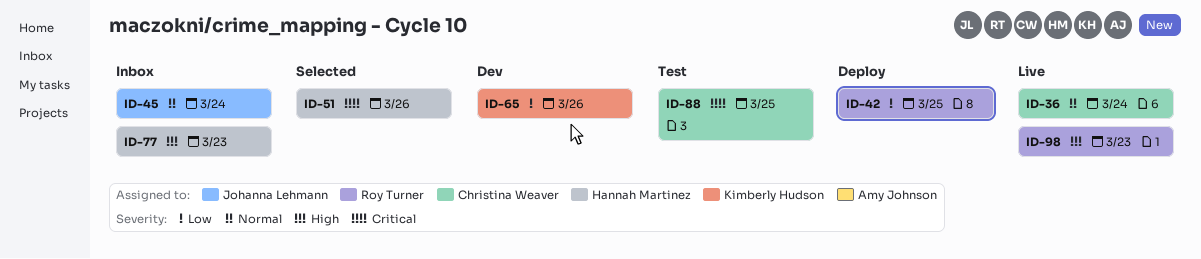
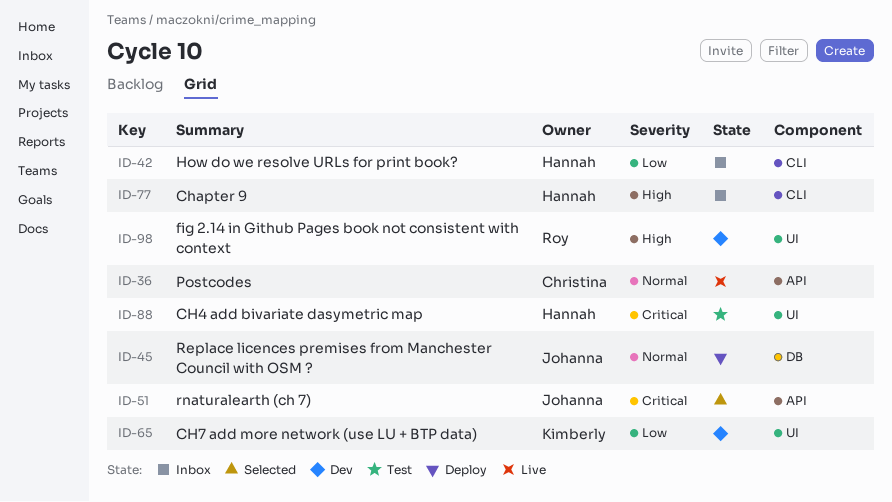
ID-42, status: Deploy -> Inbox
ID-42, owner: Roy Turner -> Hannah Martinez
ID-45, status: Inbox -> Deploy
ID-51, owner: Hannah Martinez -> Johanna Lehmann
ID-88, owner: Christina Weaver -> Hannah Martinez
ID-98, status: Live -> Dev

